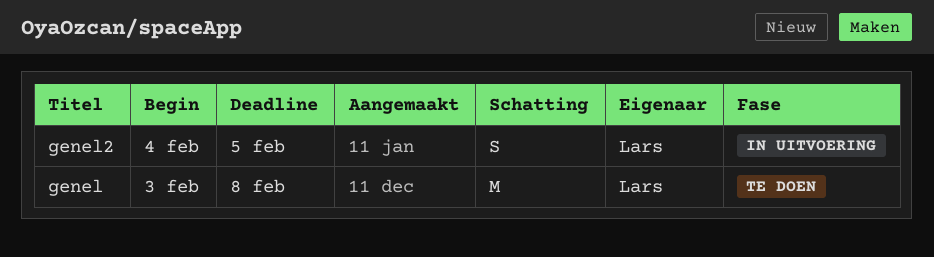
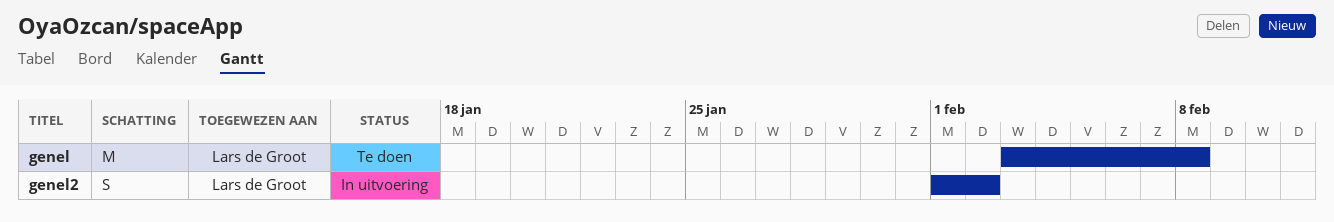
genel2, start: Feb 4 -> Feb 1
genel2, due: Feb 5 -> Feb 2

